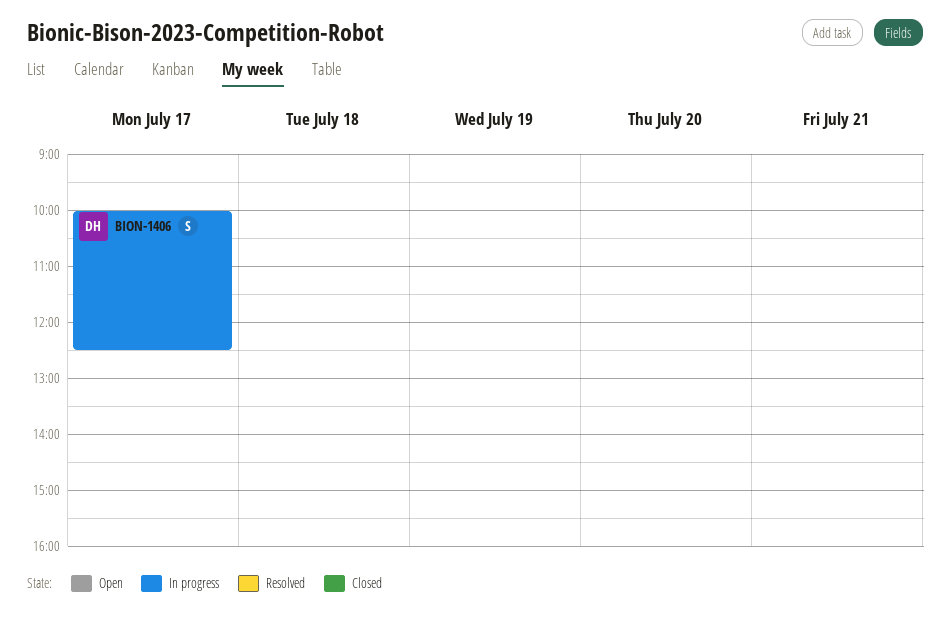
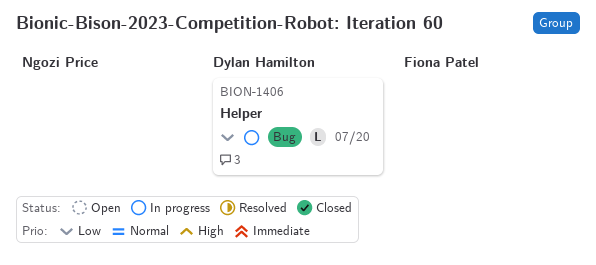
BION-1406, estimate: S -> L
BION-1406, day: Jul 17 -> Jul 20

